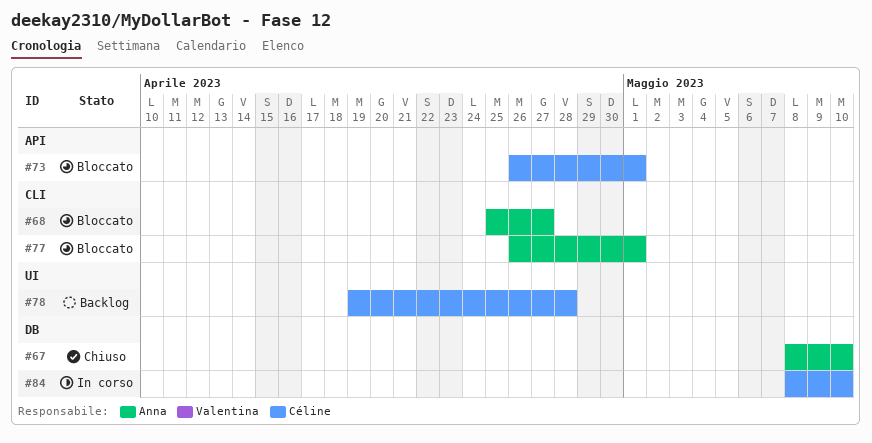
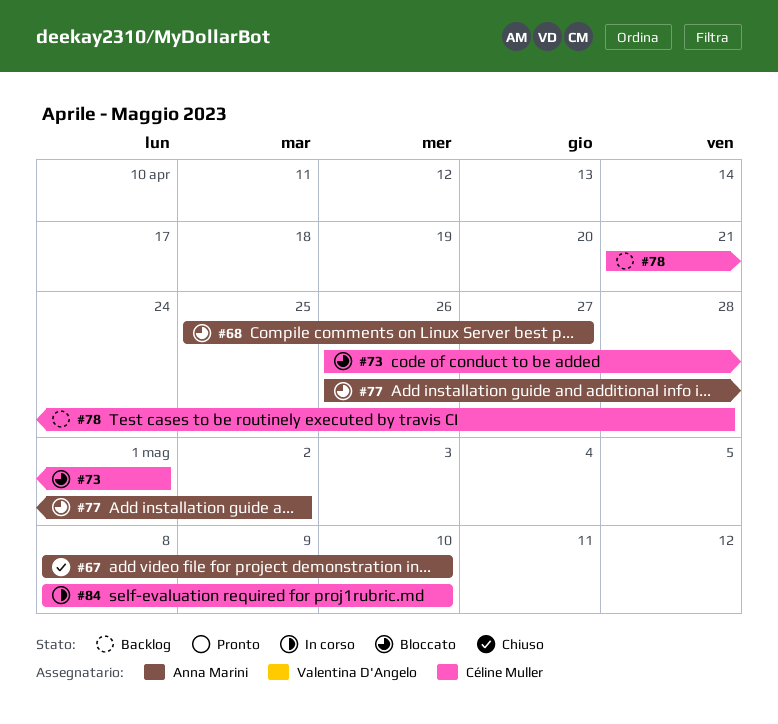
#77, due: May 1 -> May 2
#78, start: Apr 19 -> Apr 21

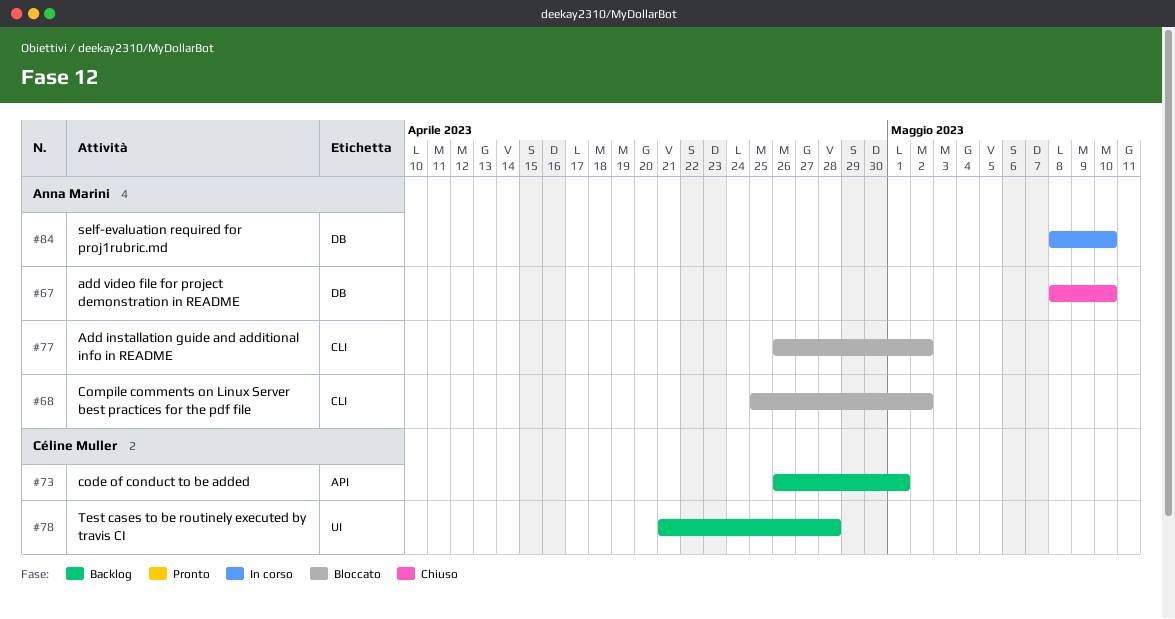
#68, due: Apr 27 -> May 2
#73, status: Bloccato -> Backlog
#84, owner: Céline Muller -> Anna Marini

